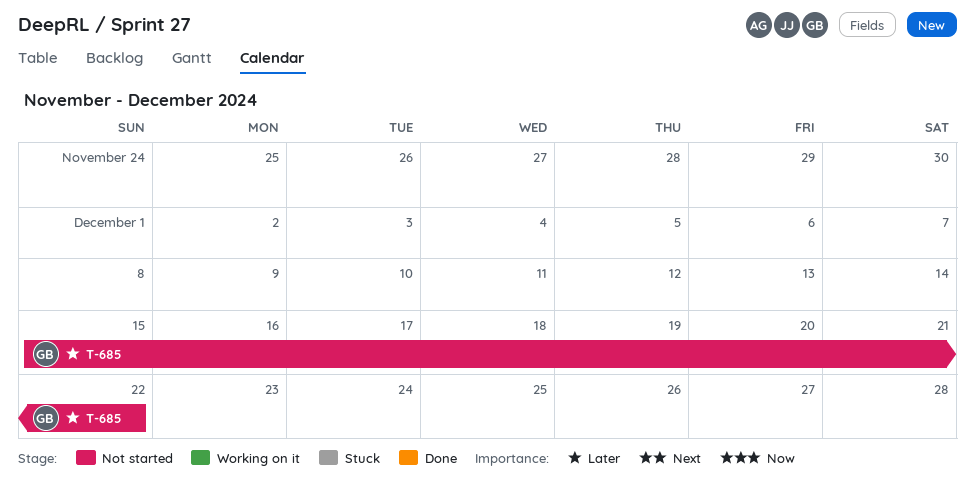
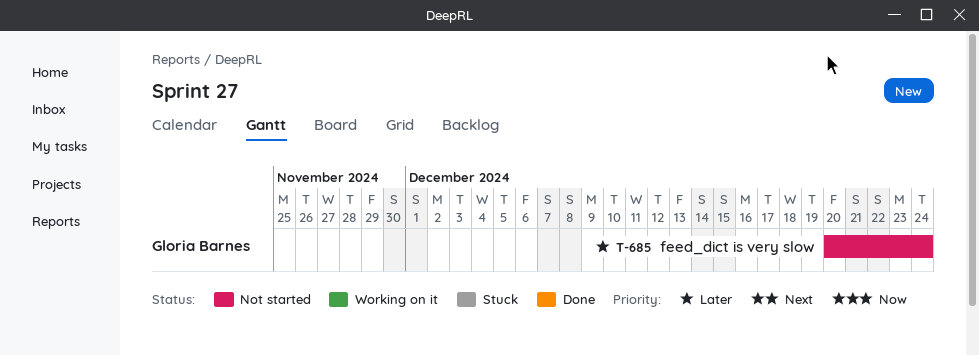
T-685, start: Dec 15 -> Dec 20
T-685, due: Dec 22 -> Dec 24

